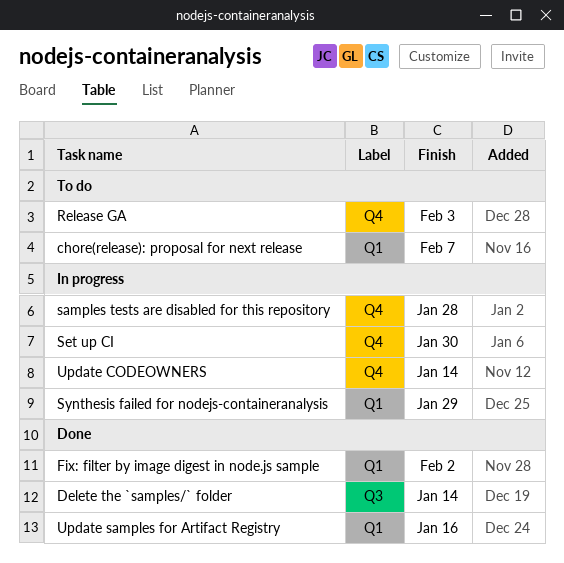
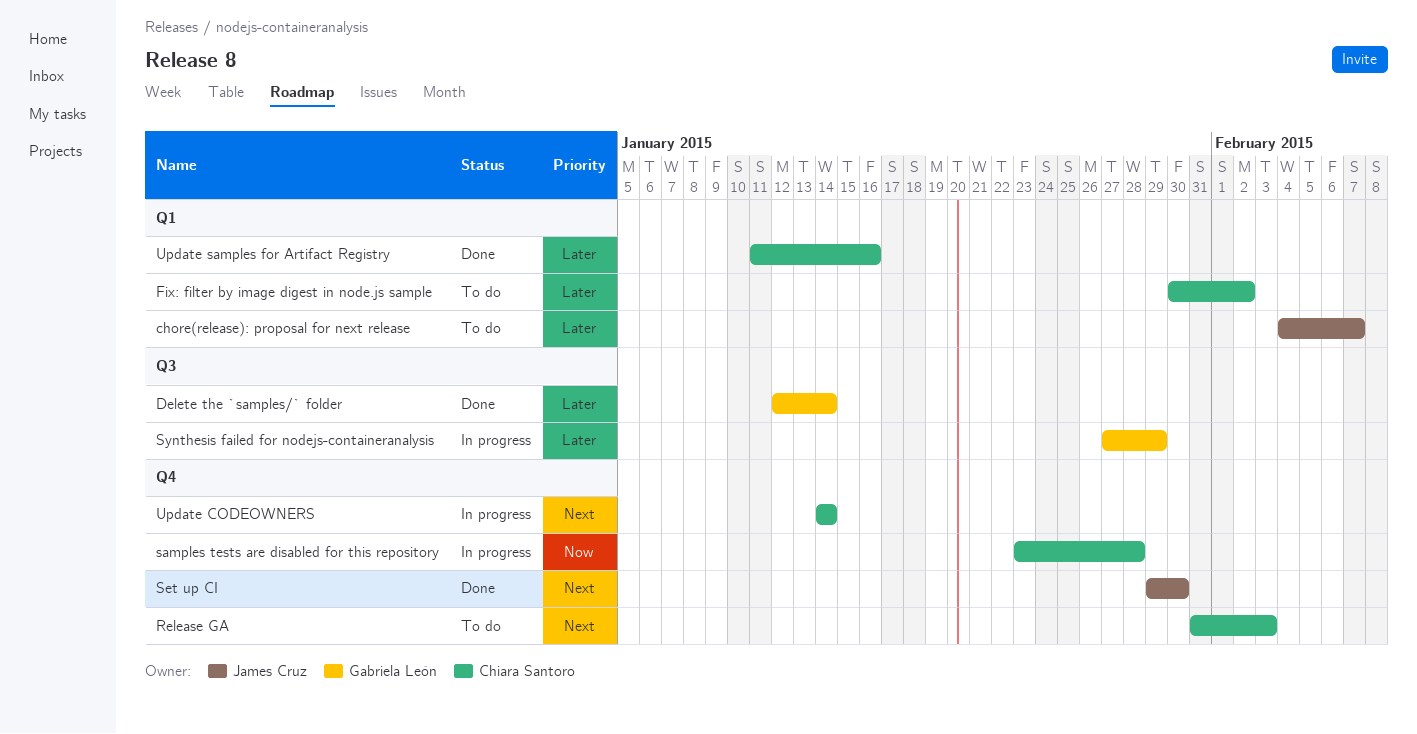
Fix: filter by image digest in node.js sample, status: Done -> To do
Set up CI, status: In progress -> Done
Synthesis failed for nodejs-containeranalysis, label: Q1 -> Q3

